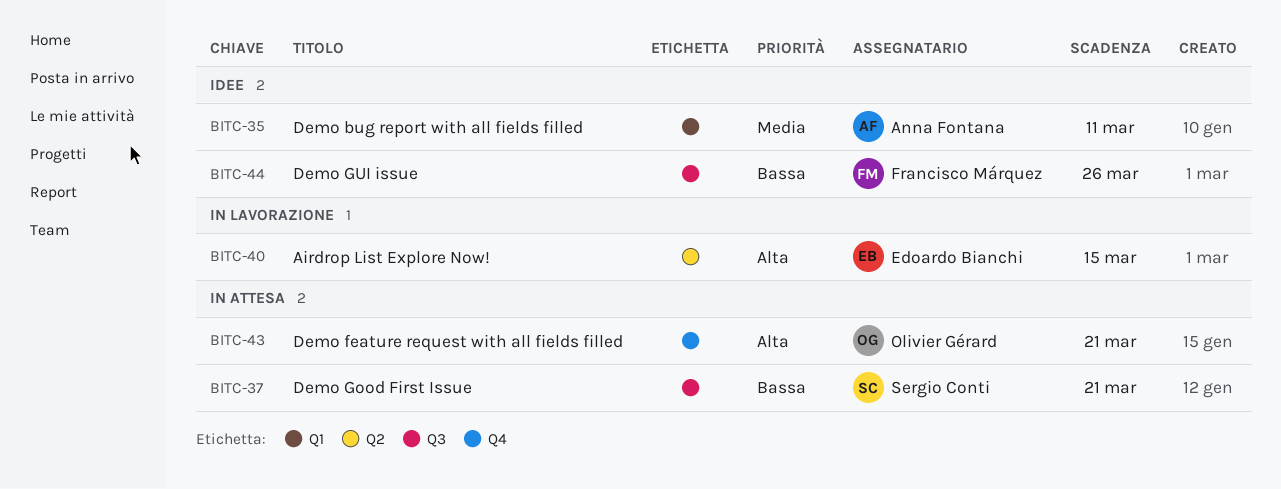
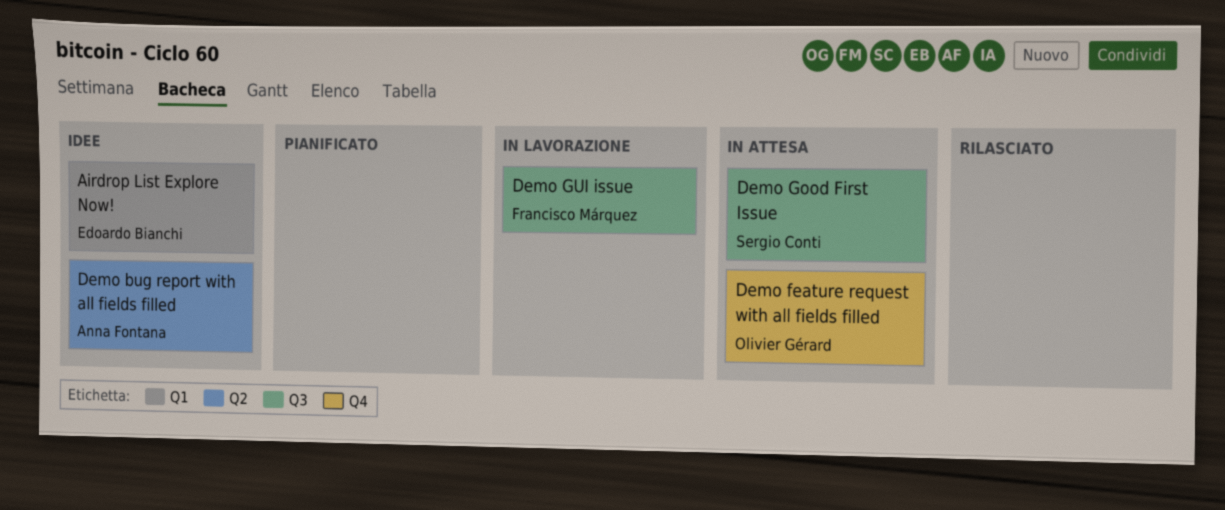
Airdrop List Explore Now!, status: In lavorazione -> Idee
Airdrop List Explore Now!, label: Q2 -> Q1
Demo bug report with all fields filled, label: Q1 -> Q2
Demo GUI issue, status: Idee -> In lavorazione

